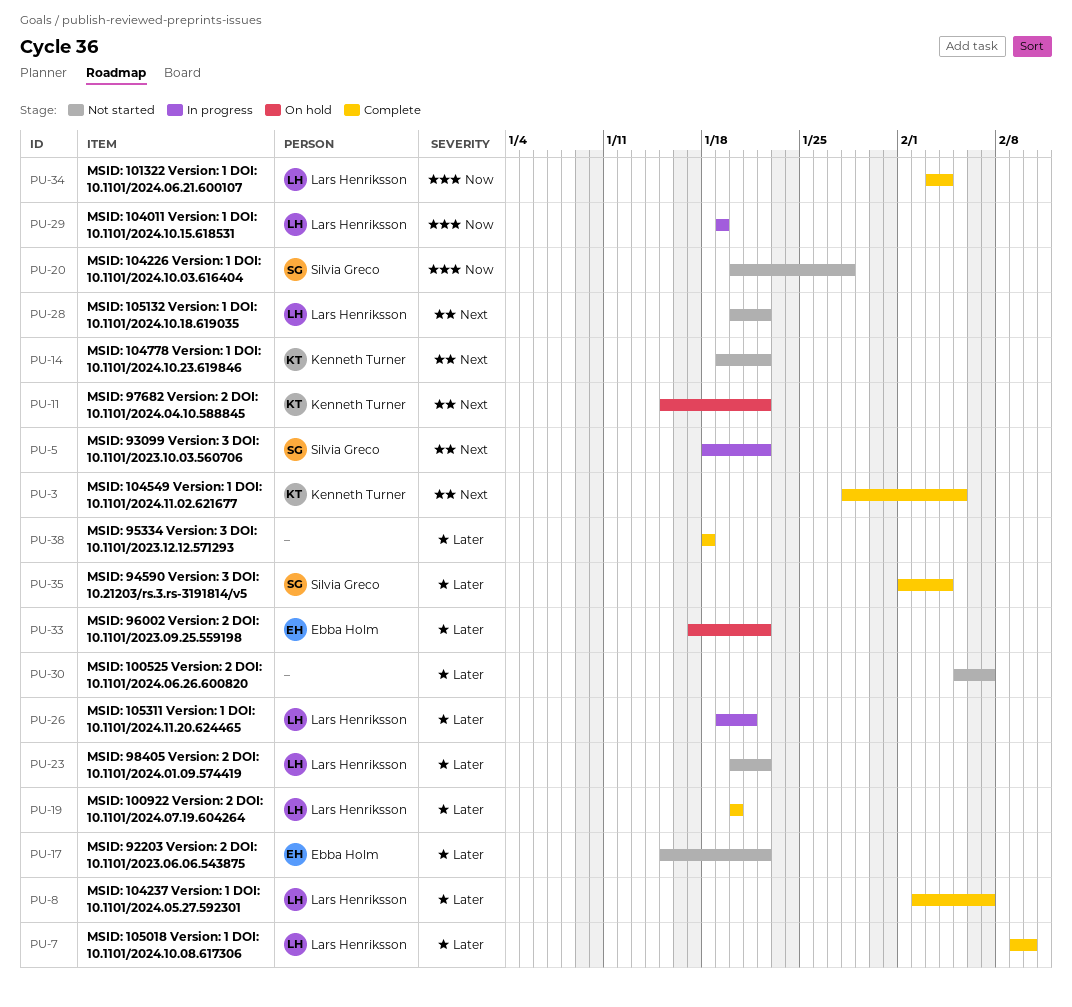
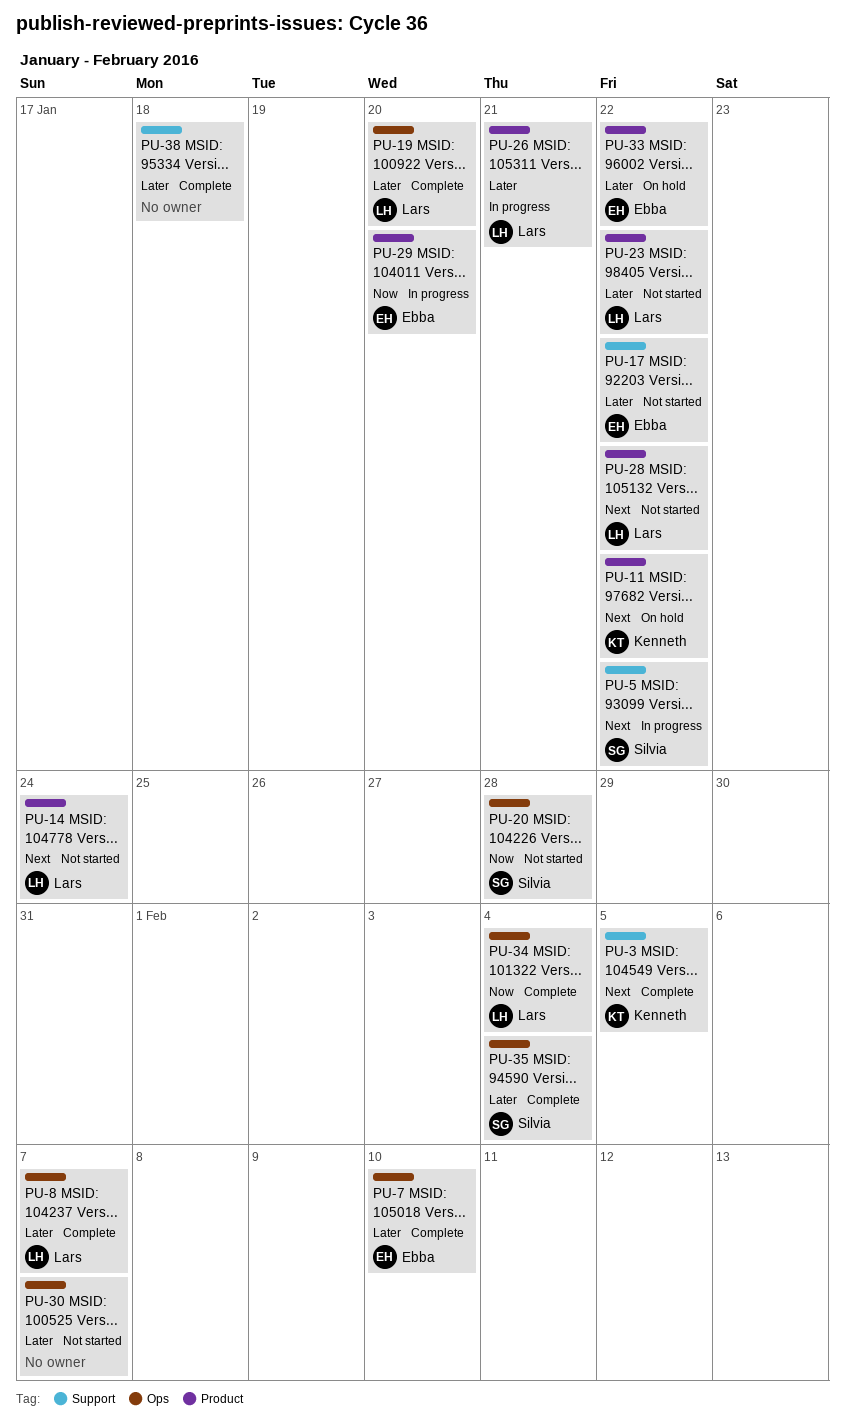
PU-7, owner: Lars Henriksson -> Ebba Holm
PU-14, owner: Kenneth Turner -> Lars Henriksson
PU-14, due: Jan 22 -> Jan 24
PU-29, owner: Lars Henriksson -> Ebba Holm
PU-29, due: Jan 19 -> Jan 20

